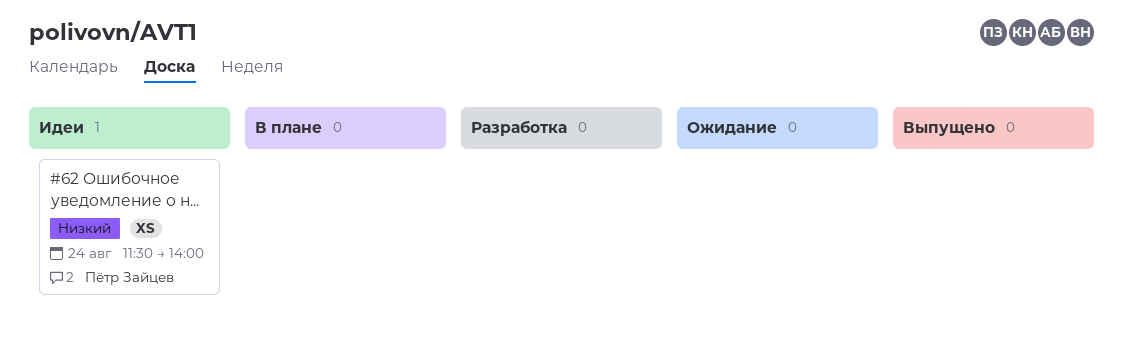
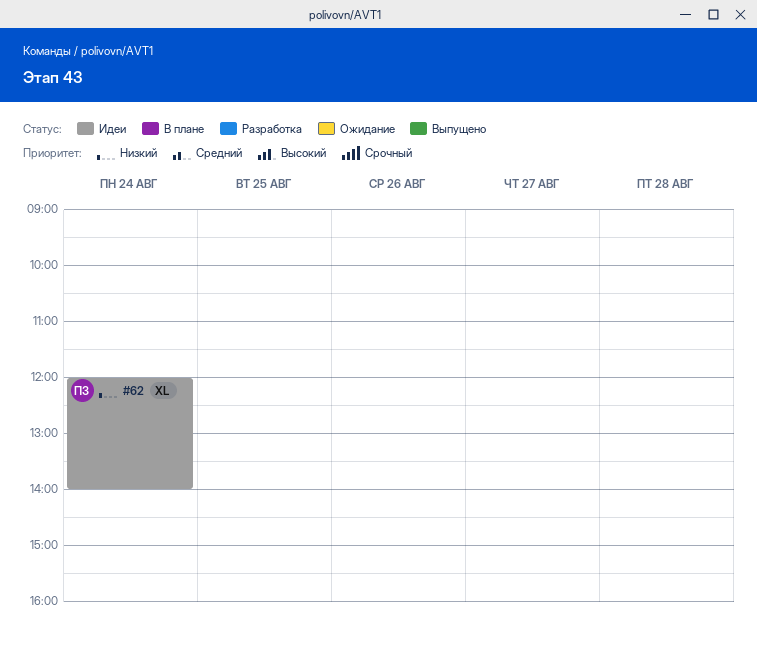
#62, estimate: XS -> XL
#62, begins: 11:30 -> 12:00

